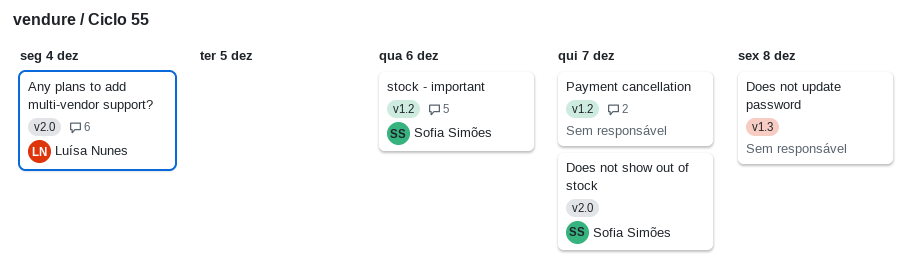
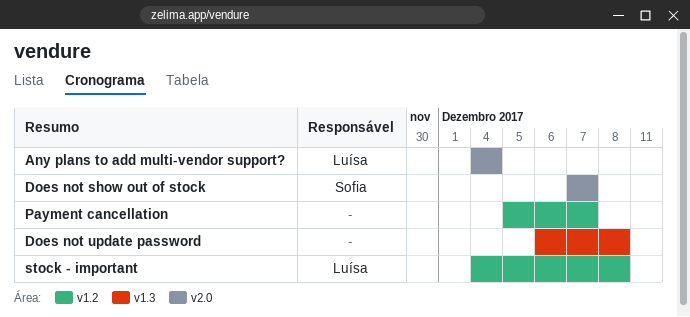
stock - important, owner: Sofia Simões -> Luísa Nunes
stock - important, due: Dec 6 -> Dec 8

